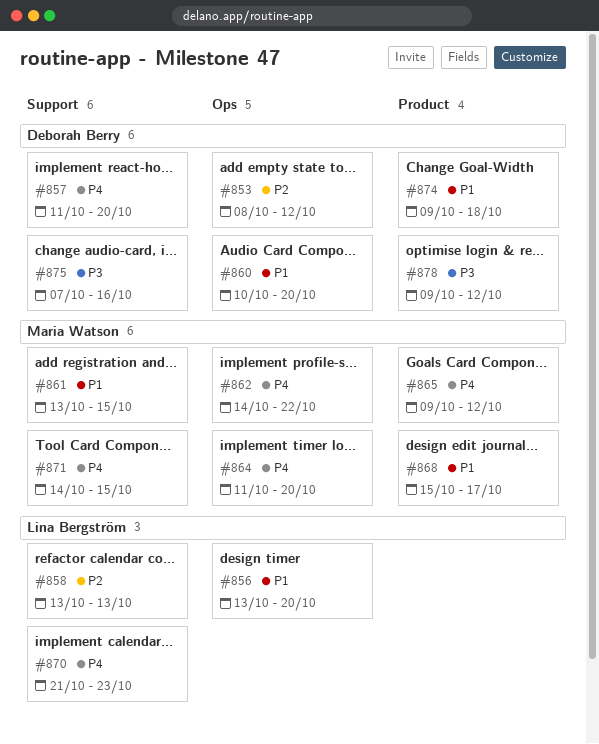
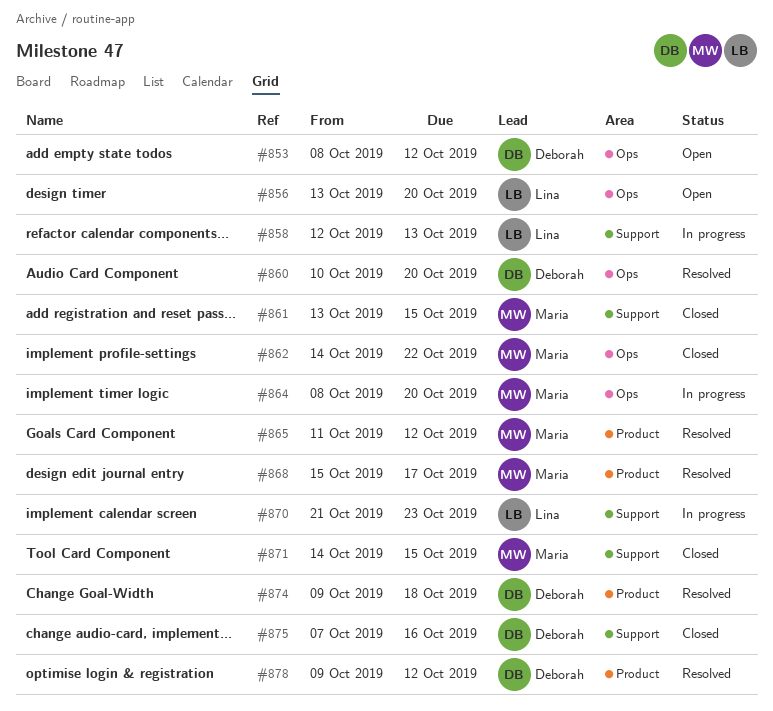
#857: present -> none
#858, start: Oct 13 -> Oct 12
#864, start: Oct 11 -> Oct 8
#865, start: Oct 9 -> Oct 11

